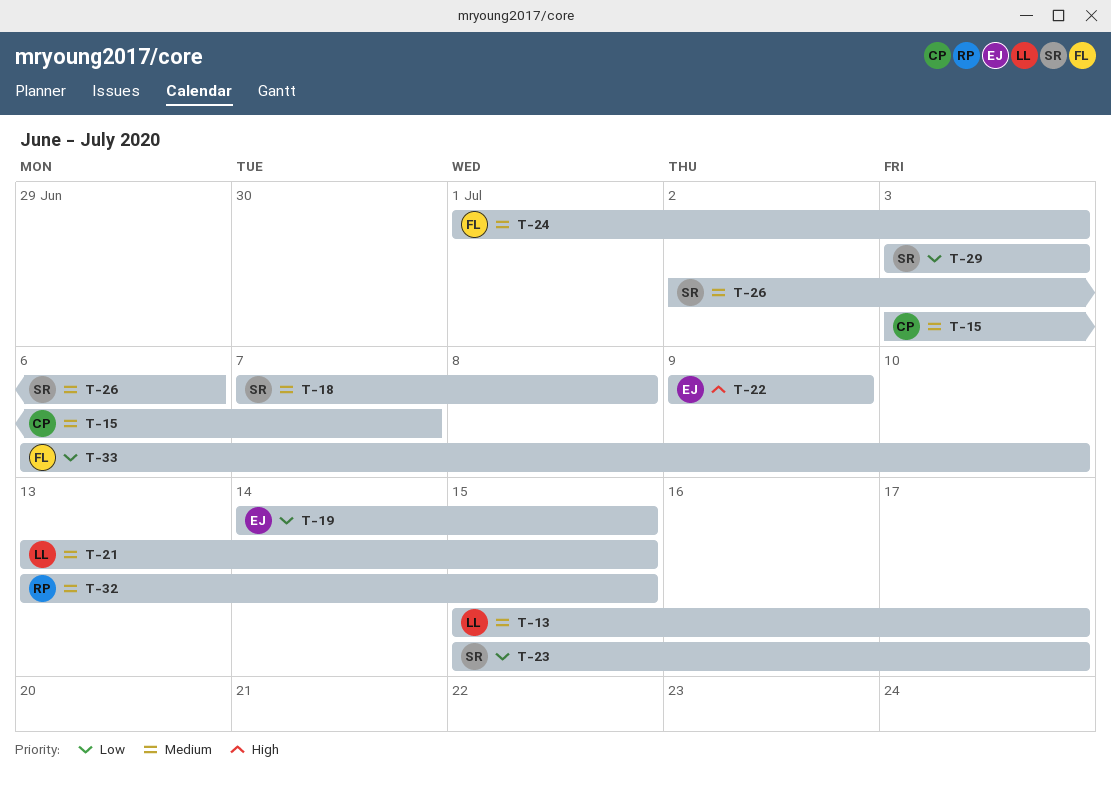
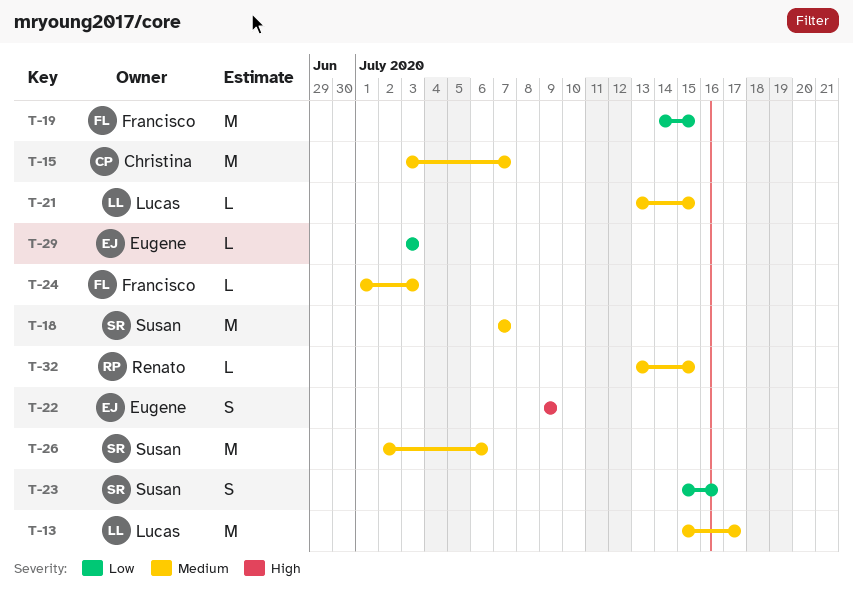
T-18, due: Jul 8 -> Jul 7
T-19, owner: Eugene -> Francisco
T-23, due: Jul 17 -> Jul 16
T-29, owner: Susan -> Eugene
T-33: present -> none

